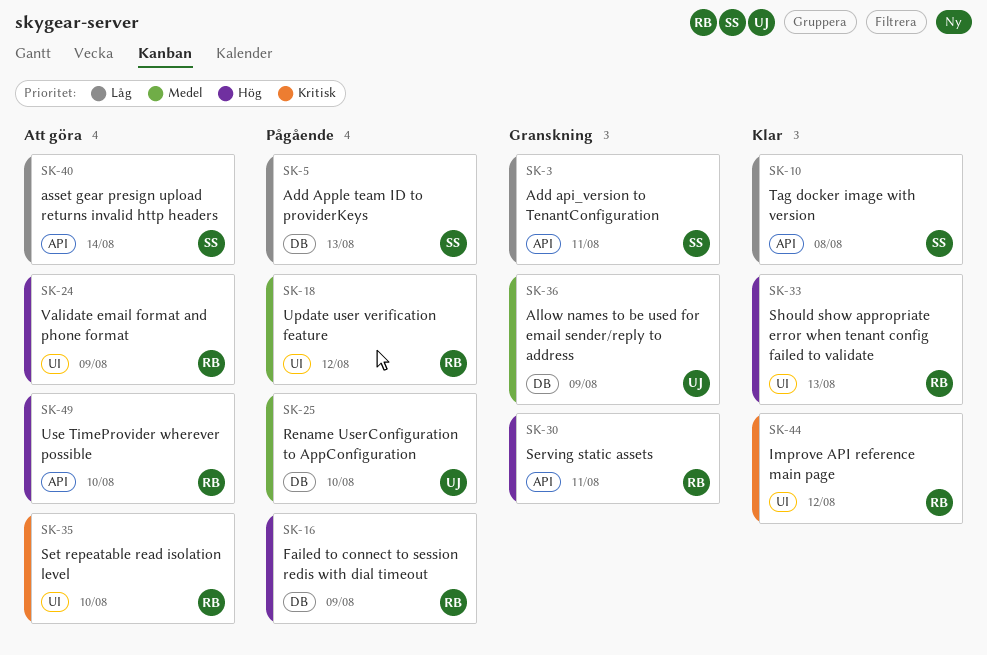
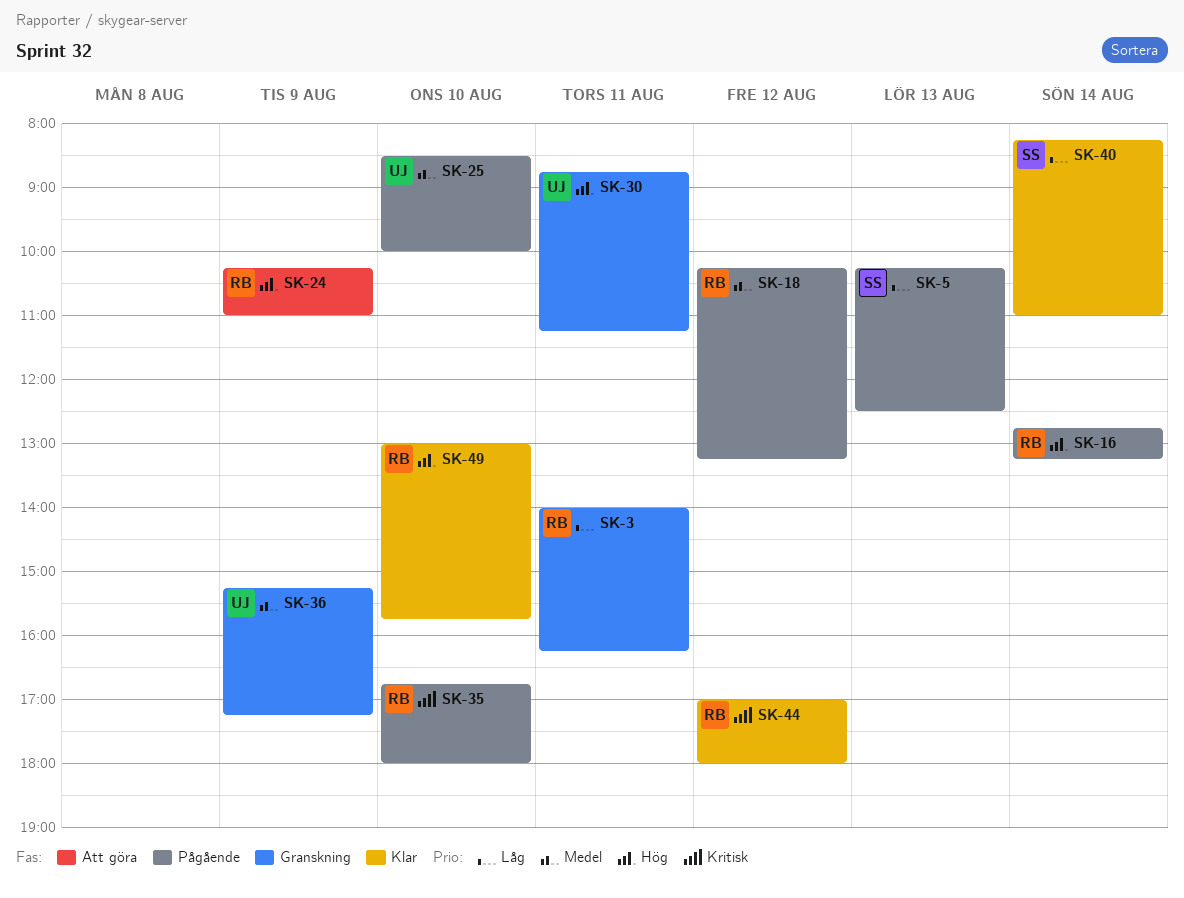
SK-3, owner: SS -> RB
SK-10: present -> none
SK-16, day: Aug 9 -> Aug 14
SK-30, owner: RB -> UJ
SK-33: present -> none
SK-35, status: Att göra -> Pågående
SK-40, status: Att göra -> Klar
SK-49, status: Att göra -> Klar

